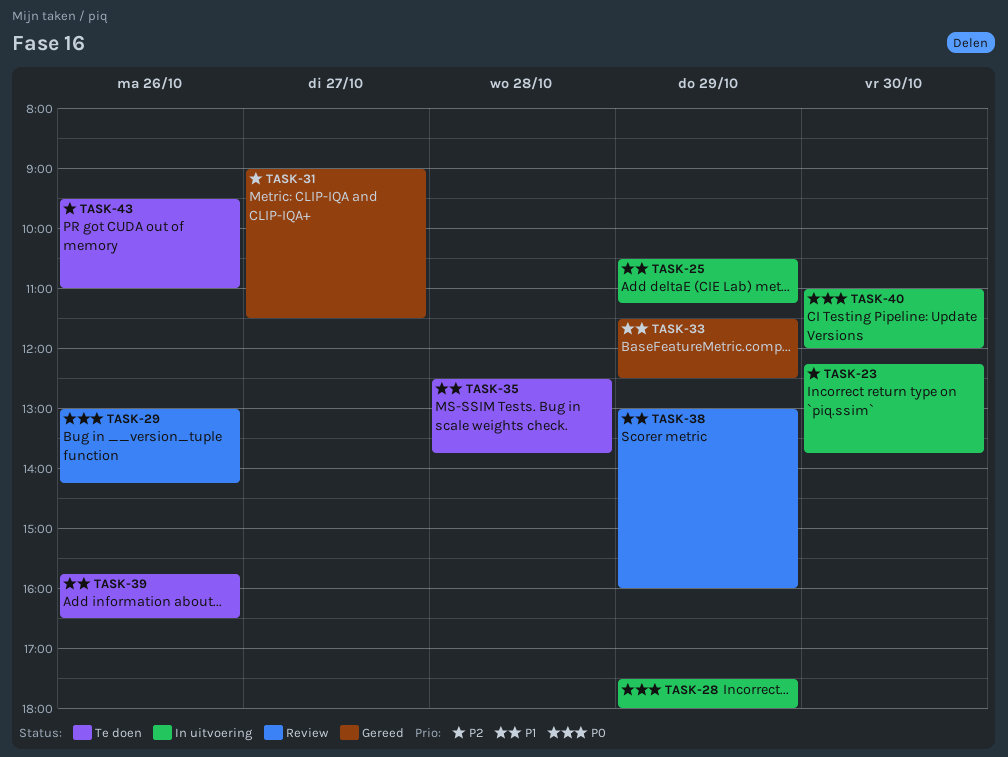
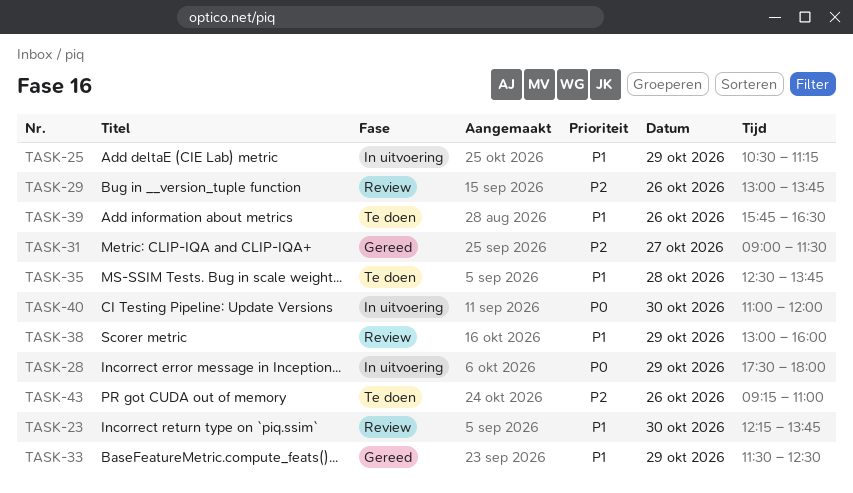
TASK-23, status: In uitvoering -> Review
TASK-23, priority: P2 -> P1
TASK-29, priority: P0 -> P2
TASK-29, ends: 14:15 -> 13:45
TASK-43, begins: 09:30 -> 09:15

